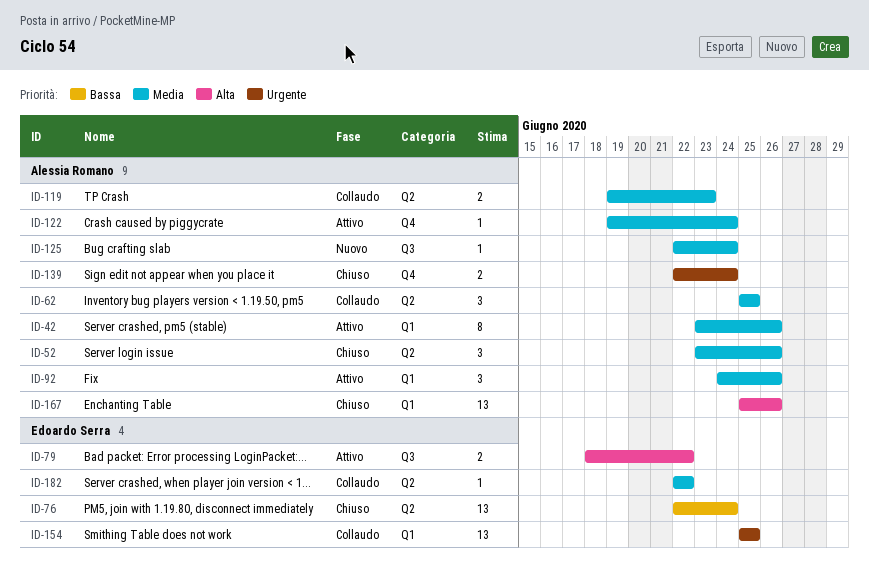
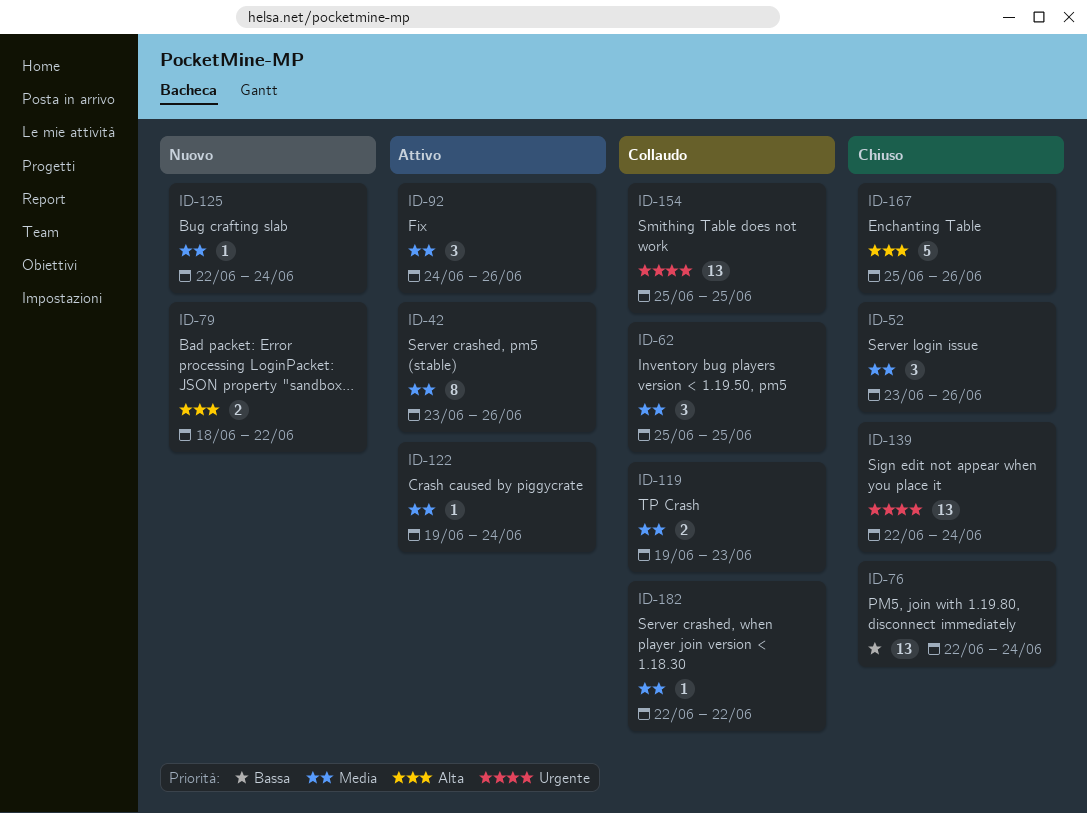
ID-79, status: Attivo -> Nuovo
ID-139, estimate: 2 -> 13
ID-167, estimate: 13 -> 5

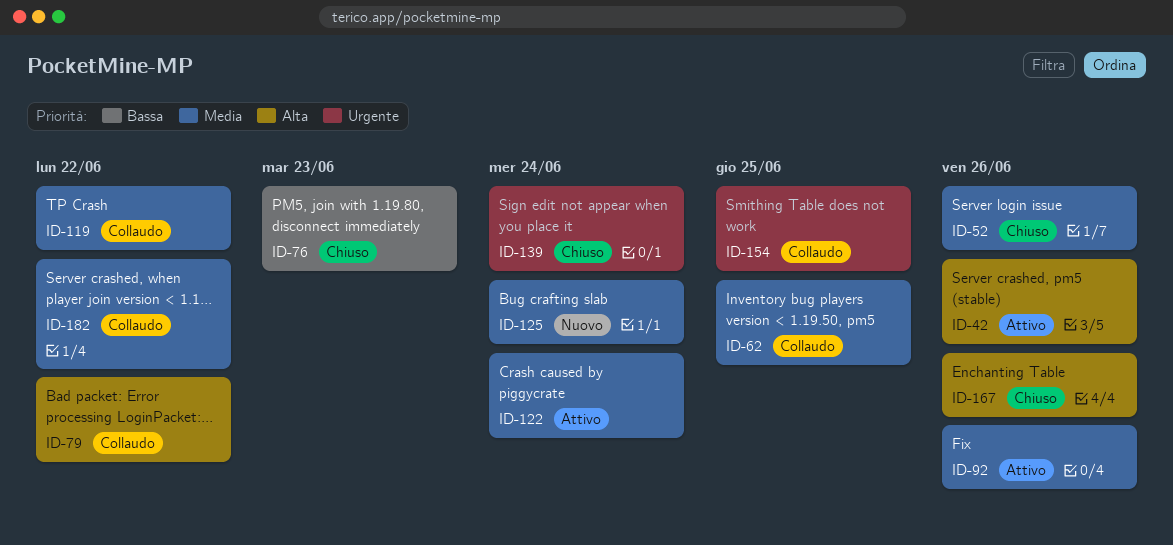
ID-42, priority: Media -> Alta
ID-76, due: Jun 24 -> Jun 23
ID-79, status: Nuovo -> Collaudo
ID-119, due: Jun 23 -> Jun 22

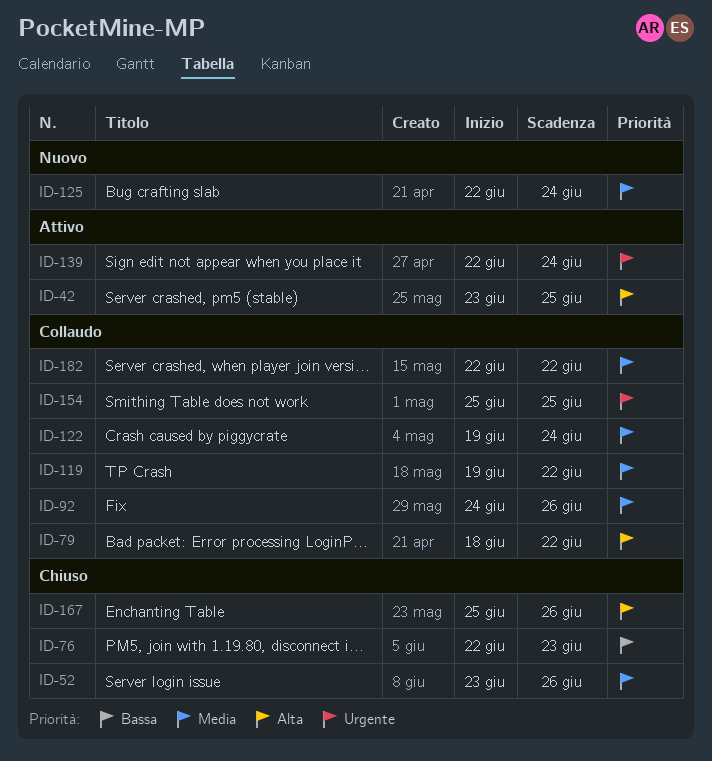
ID-42, due: Jun 26 -> Jun 25
ID-62: present -> none
ID-92, status: Attivo -> Collaudo
ID-122, status: Attivo -> Collaudo
ID-139, status: Chiuso -> Attivo

